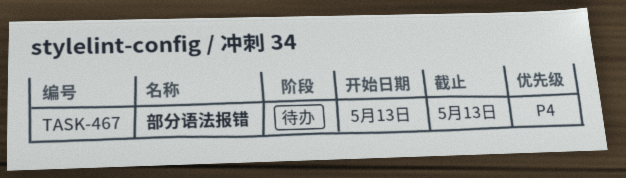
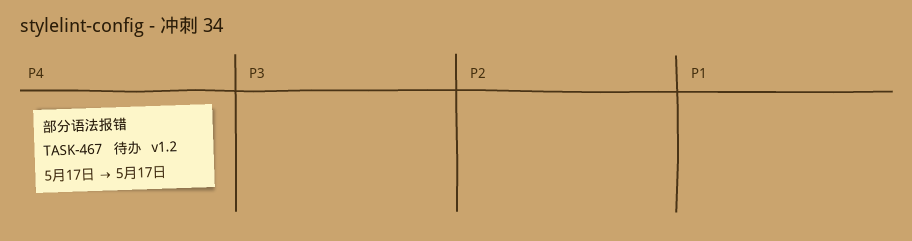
TASK-467, start: May 13 -> May 17
TASK-467, due: May 13 -> May 17

